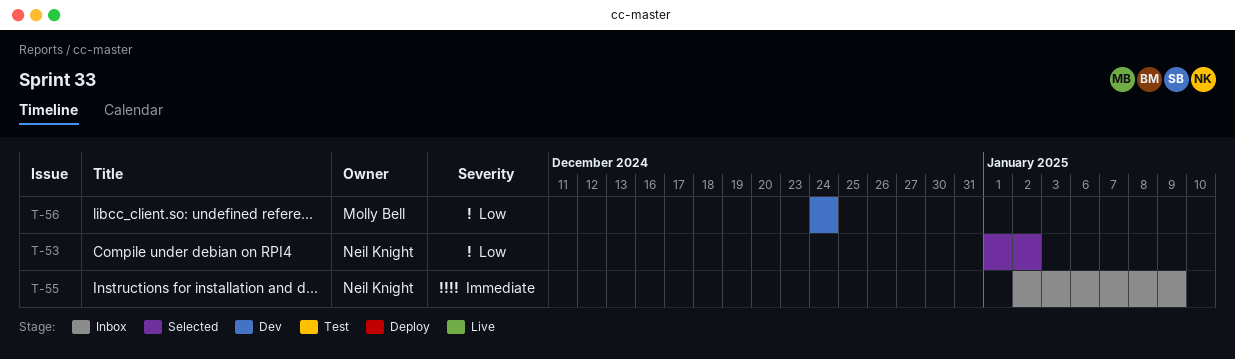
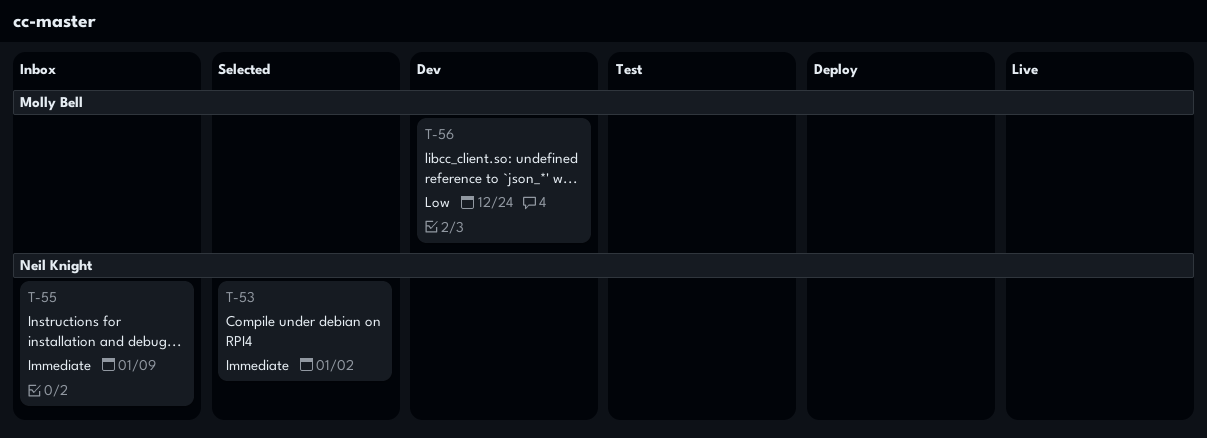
T-53, priority: Low -> Immediate

